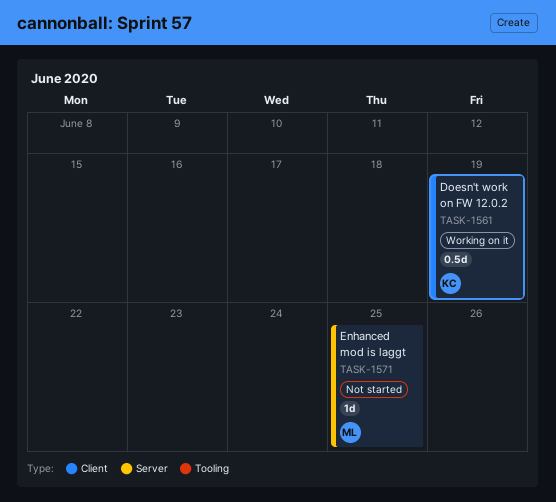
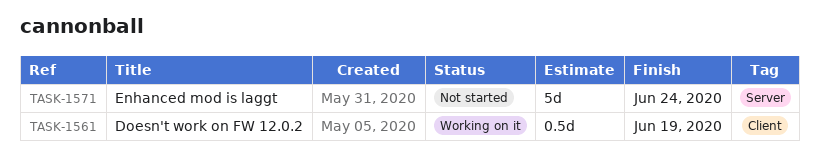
TASK-1571, estimate: 1d -> 5d
TASK-1571, due: Jun 25 -> Jun 24

